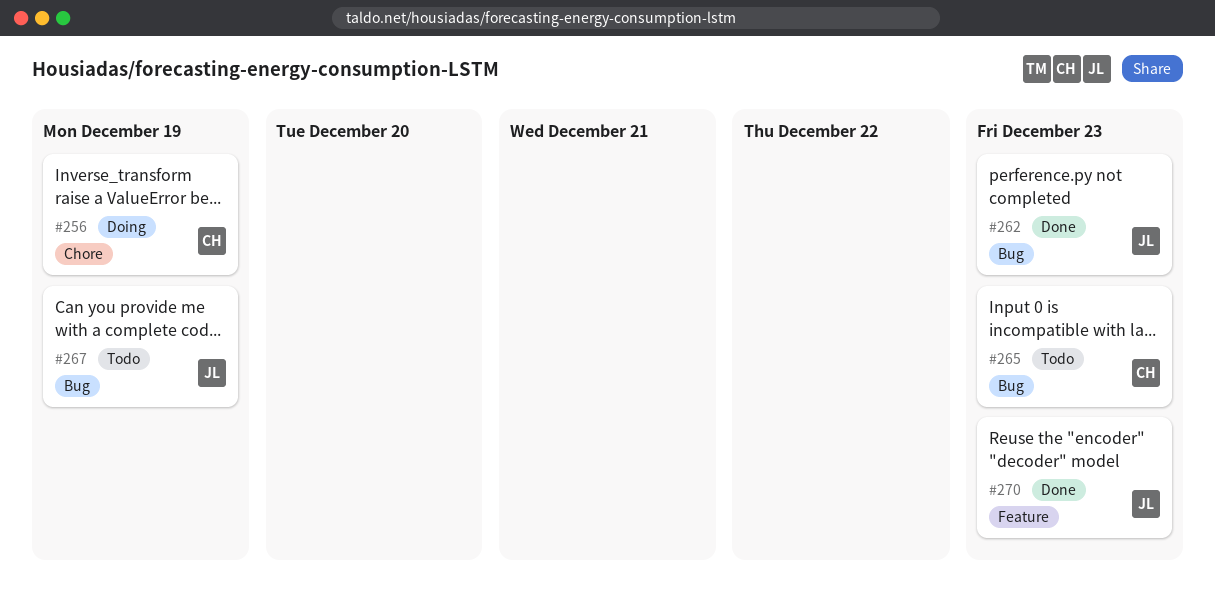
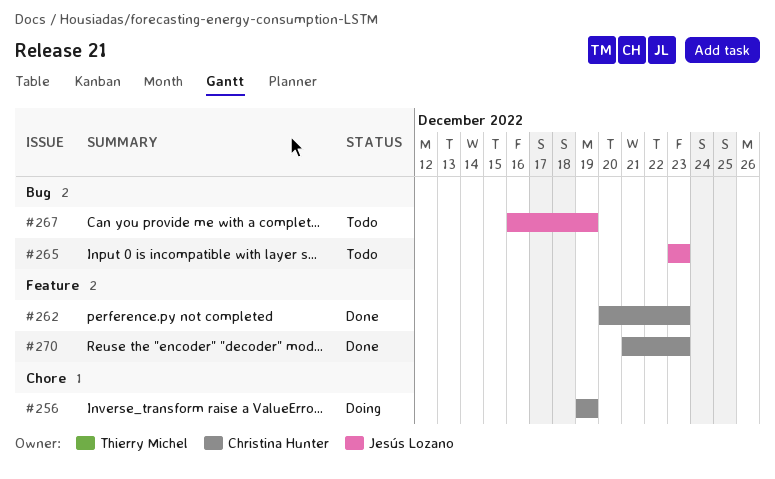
#262, owner: Jesús Lozano -> Christina Hunter
#262, label: Bug -> Feature
#265, owner: Christina Hunter -> Jesús Lozano
#270, owner: Jesús Lozano -> Christina Hunter

